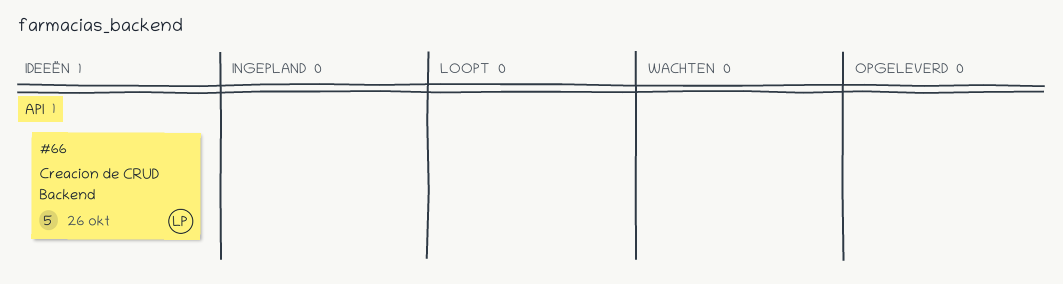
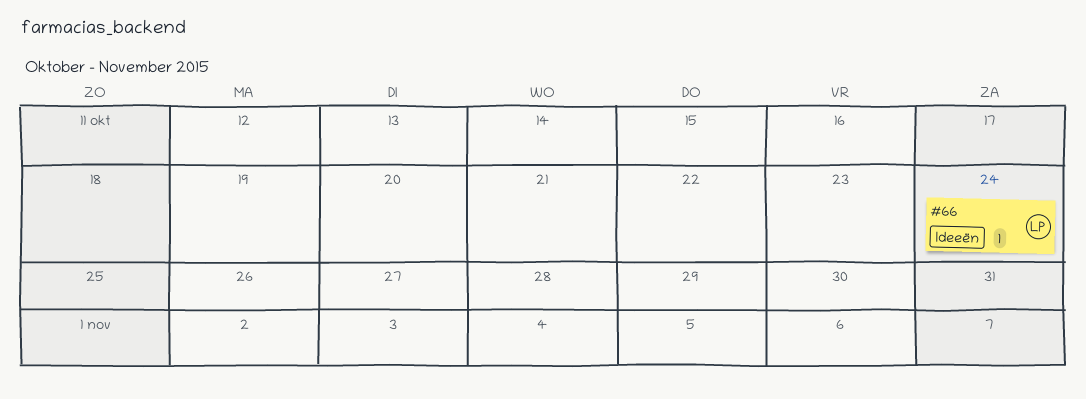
#66, estimate: 5 -> 1
#66, due: Oct 26 -> Oct 24

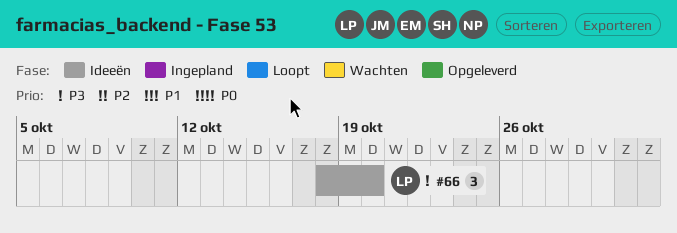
#66, estimate: 1 -> 3
#66, due: Oct 24 -> Oct 20

